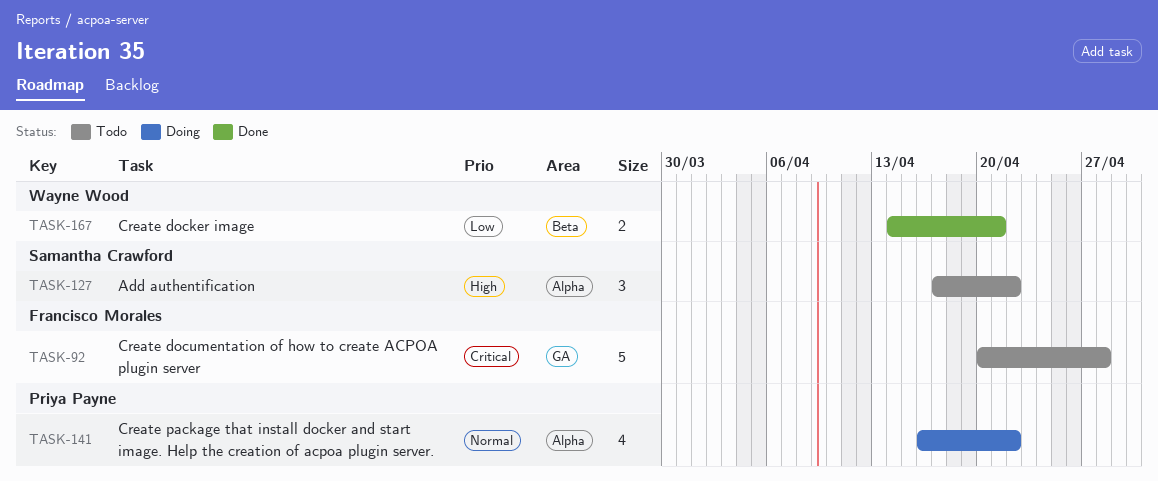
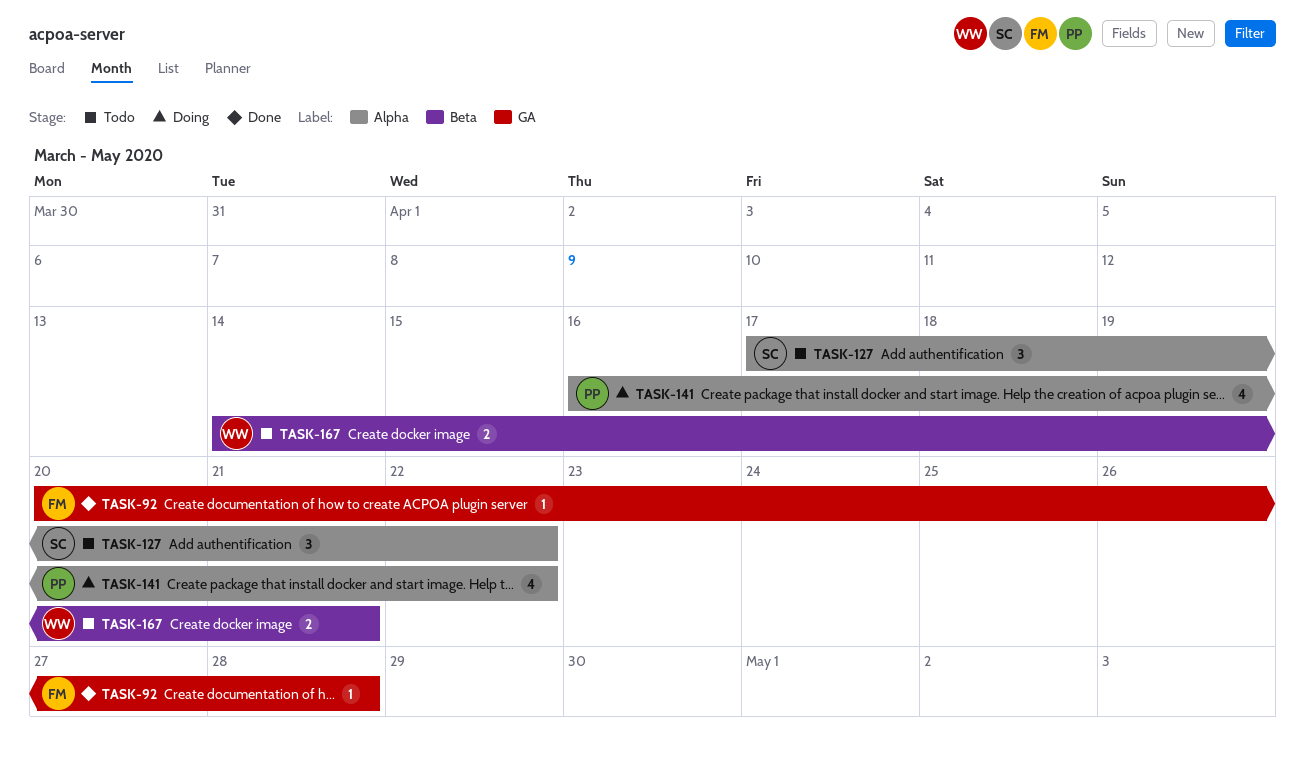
TASK-92, status: Todo -> Done
TASK-92, estimate: 5 -> 1
TASK-167, status: Done -> Todo

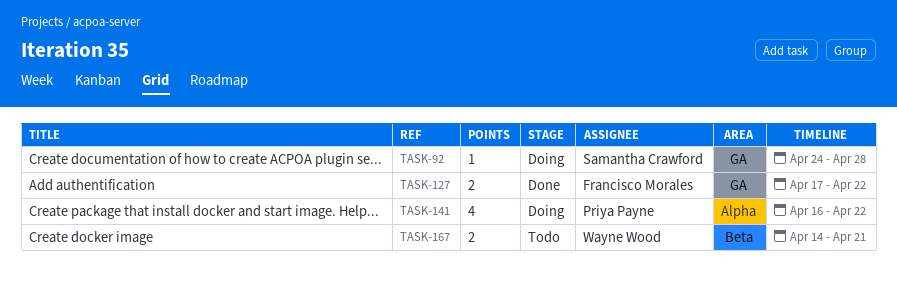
TASK-92, status: Done -> Doing
TASK-92, owner: Francisco Morales -> Samantha Crawford
TASK-92, start: Apr 20 -> Apr 24
TASK-127, status: Todo -> Done
TASK-127, owner: Samantha Crawford -> Francisco Morales
TASK-127, label: Alpha -> GA
TASK-127, estimate: 3 -> 2

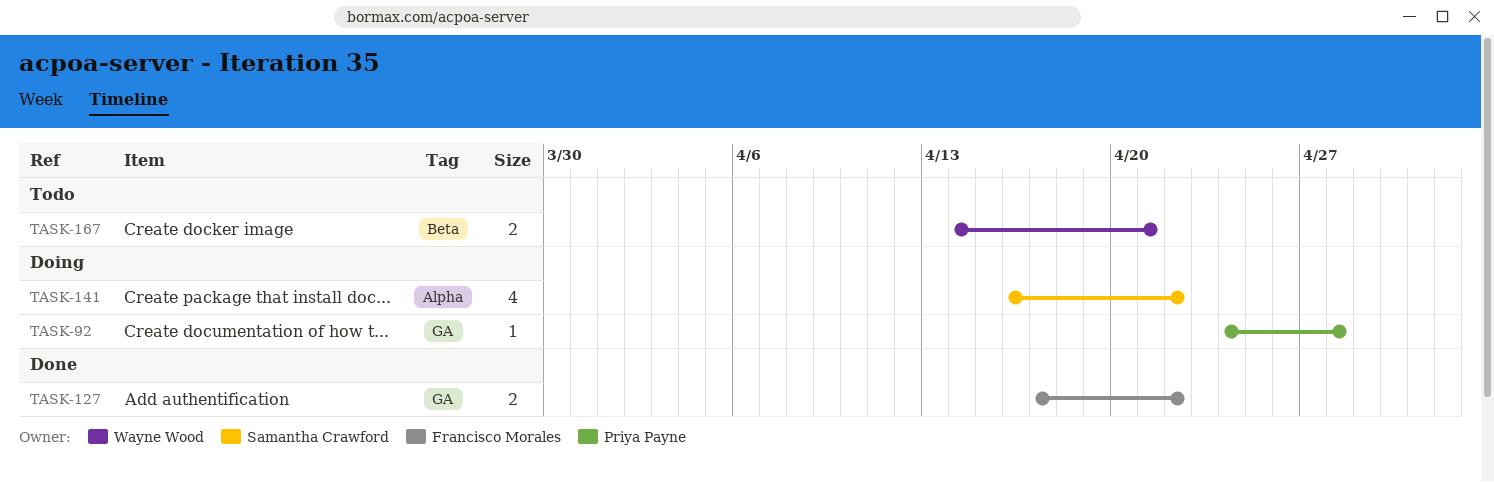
TASK-92, owner: Samantha Crawford -> Priya Payne
TASK-141, owner: Priya Payne -> Samantha Crawford

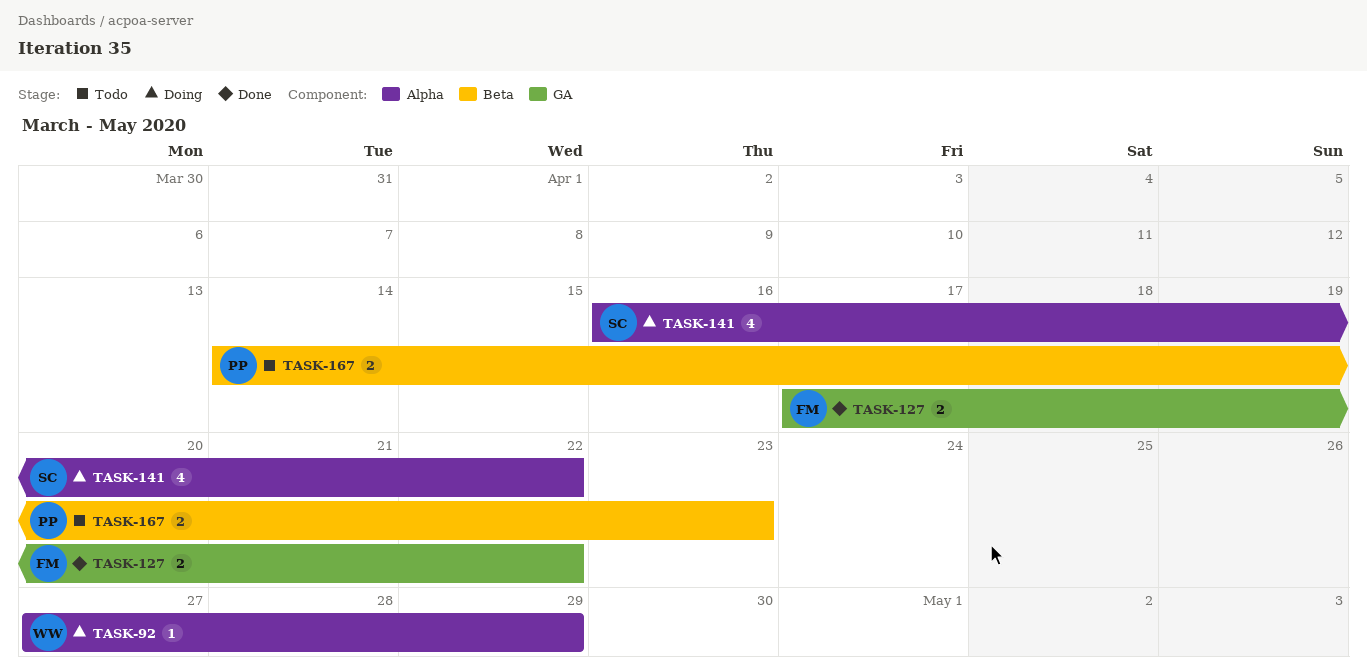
TASK-92, owner: Priya Payne -> Wayne Wood
TASK-92, label: GA -> Alpha
TASK-92, start: Apr 24 -> Apr 27
TASK-92, due: Apr 28 -> Apr 29
TASK-167, owner: Wayne Wood -> Priya Payne
TASK-167, due: Apr 21 -> Apr 23

